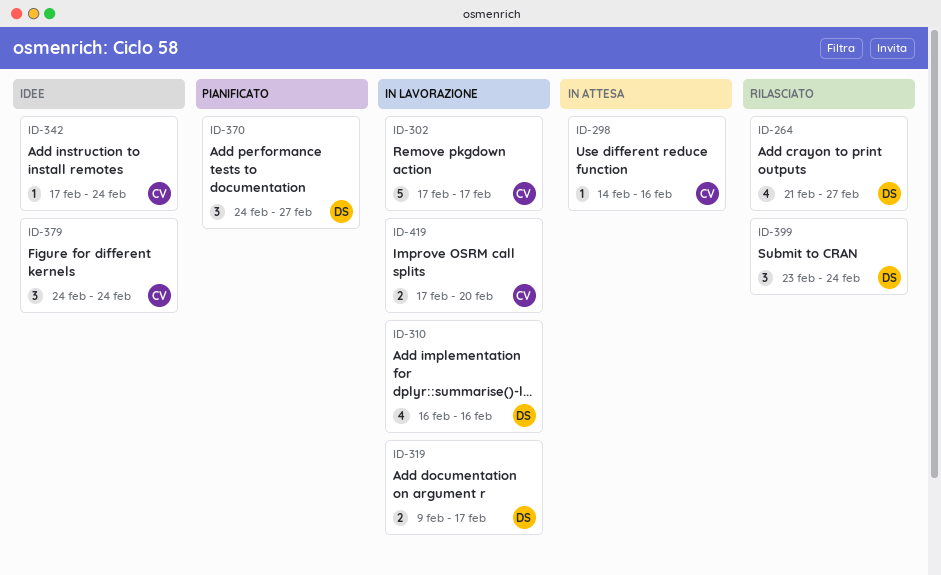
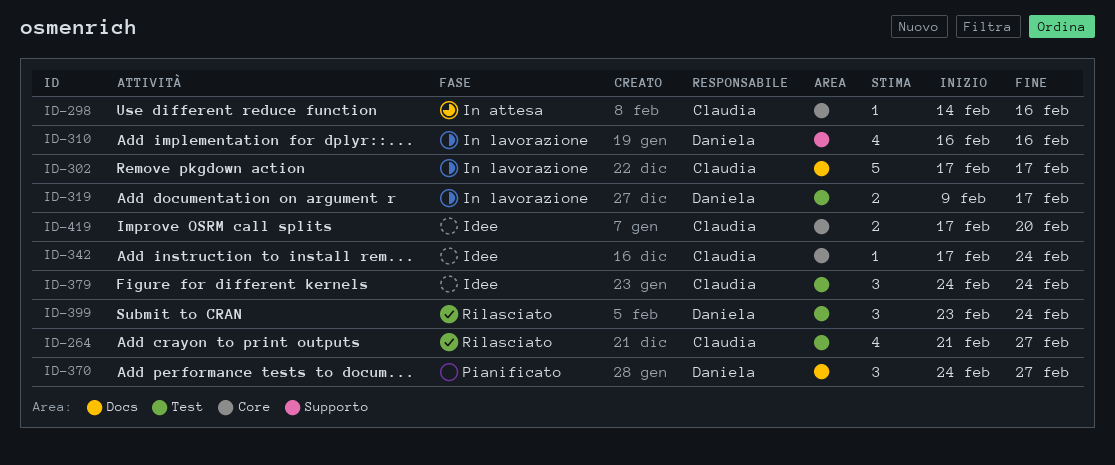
ID-264, owner: Daniela -> Claudia
ID-419, status: In lavorazione -> Idee

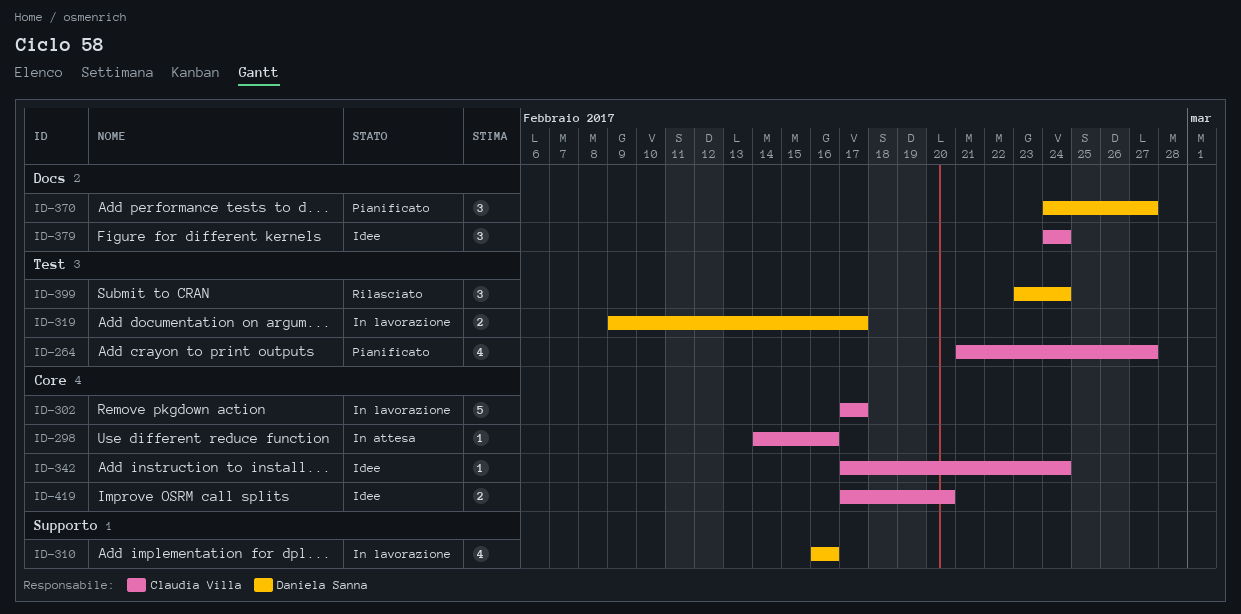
ID-264, status: Rilasciato -> Pianificato
ID-302, label: Docs -> Core
ID-379, label: Test -> Docs

